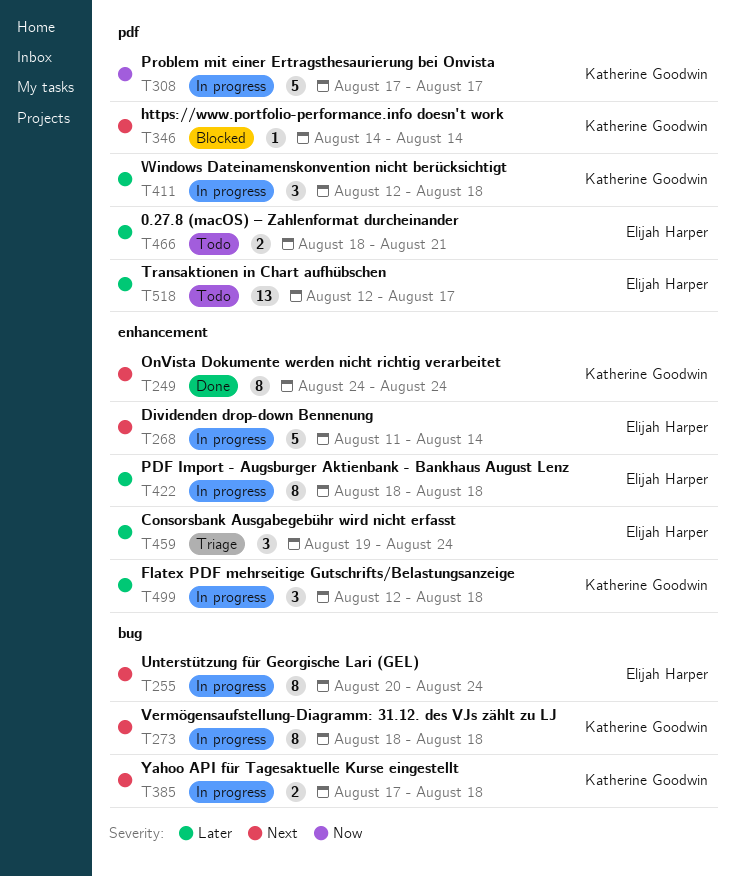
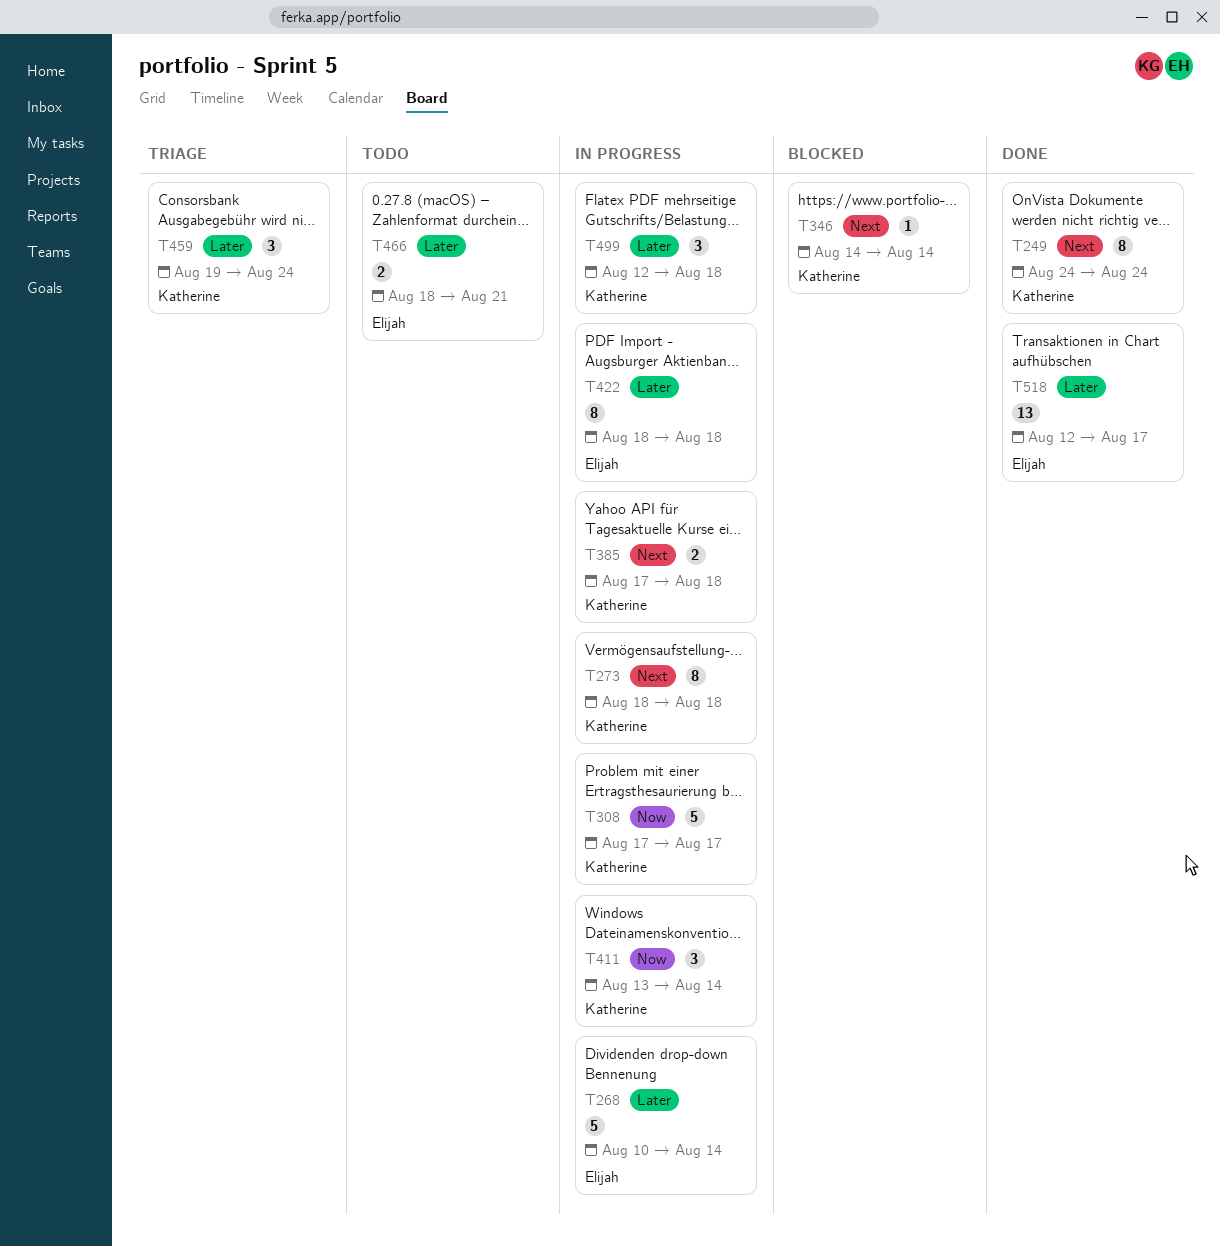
T255: present -> none
T268, priority: Next -> Later
T268, start: Aug 11 -> Aug 10
T411, priority: Later -> Now
T411, start: Aug 12 -> Aug 13
T411, due: Aug 18 -> Aug 14
T459, owner: Elijah Harper -> Katherine Goodwin
T518, status: Todo -> Done

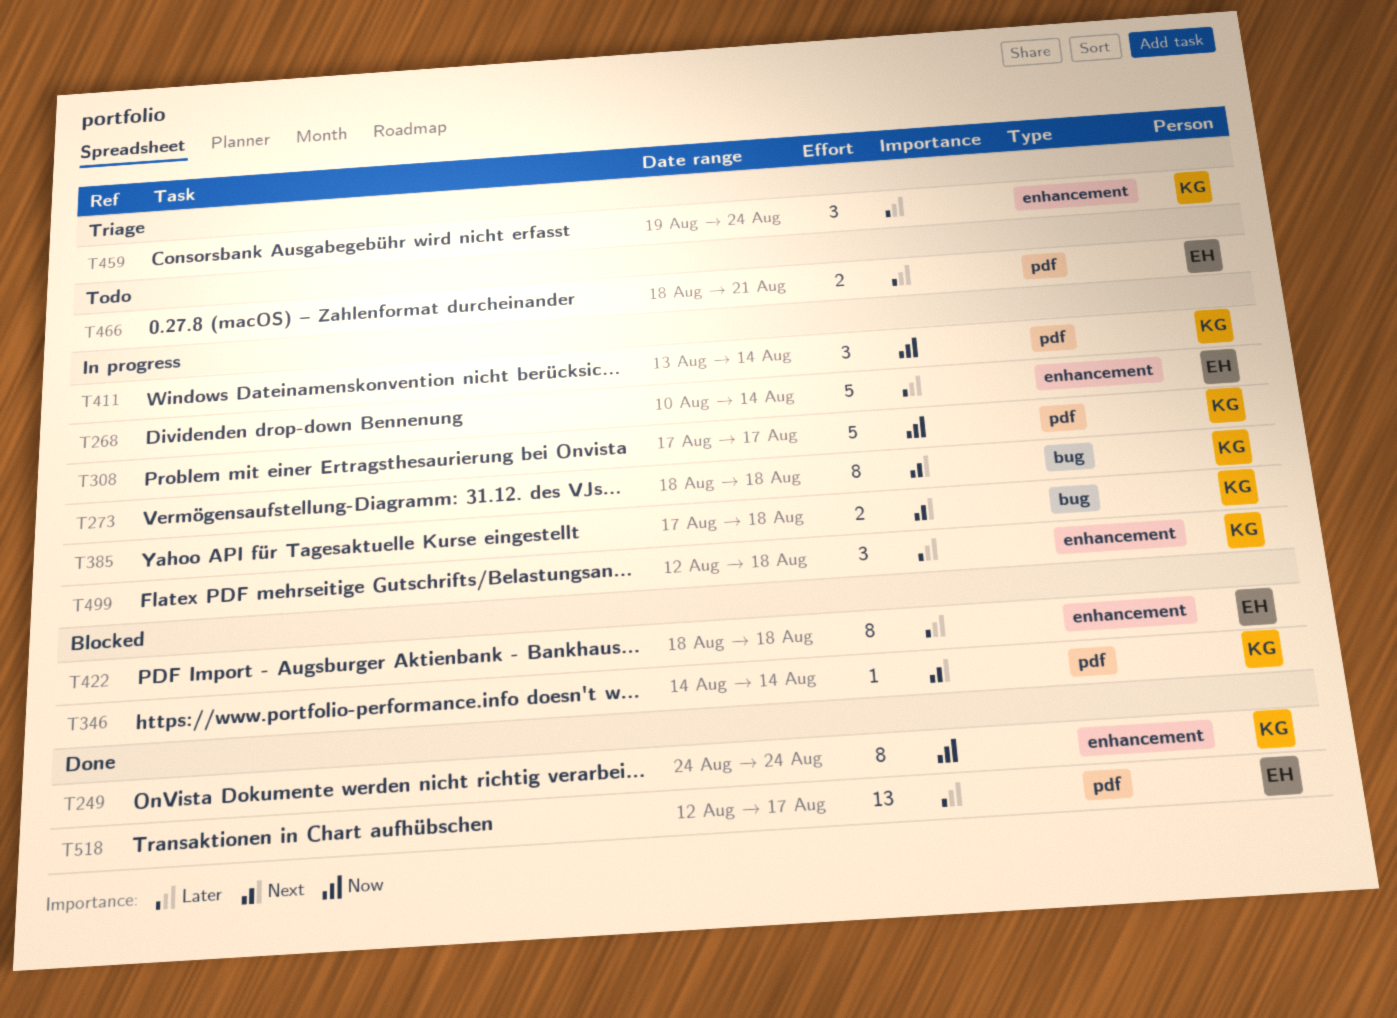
T249, priority: Next -> Now
T422, status: In progress -> Blocked

